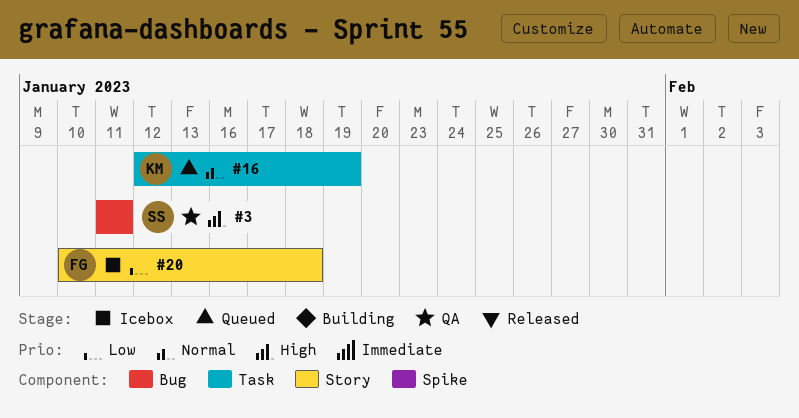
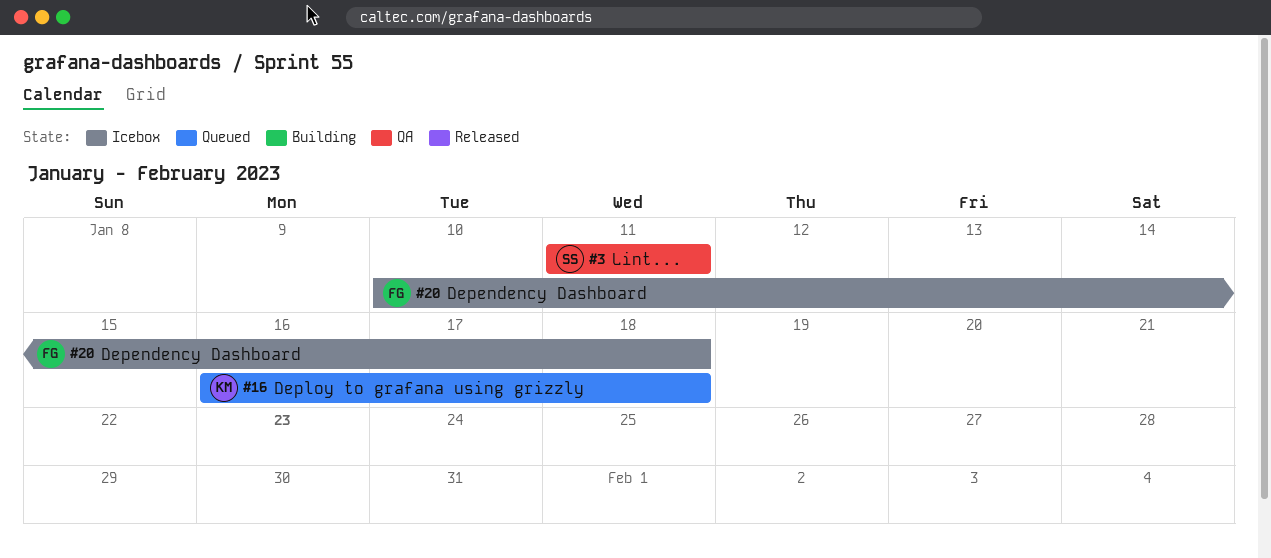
#16, start: Jan 12 -> Jan 16
#16, due: Jan 19 -> Jan 18

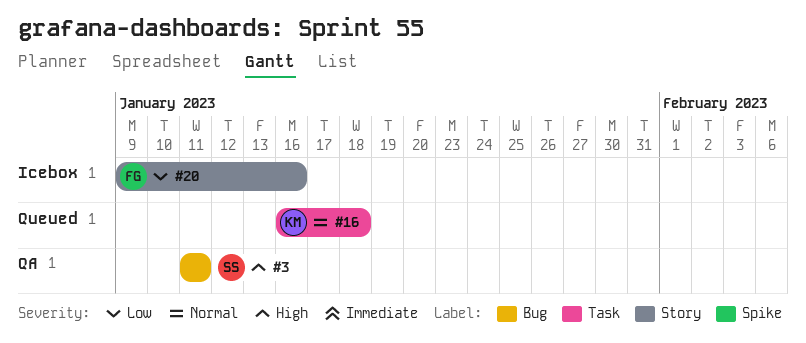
#20, start: Jan 10 -> Jan 9
#20, due: Jan 18 -> Jan 16

